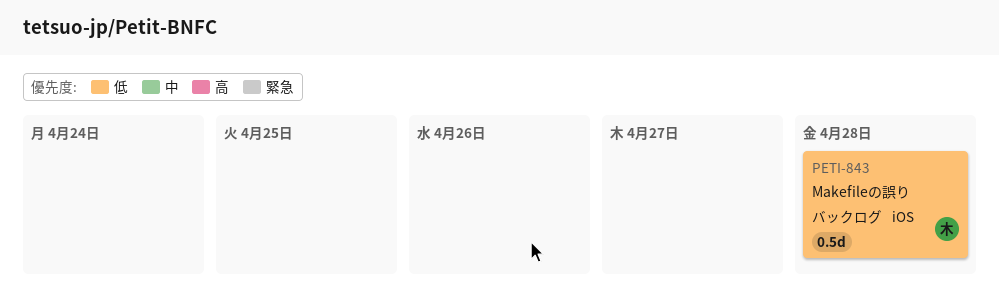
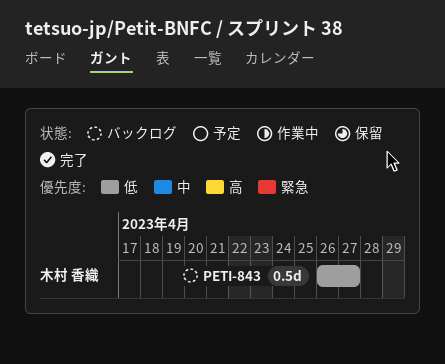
PETI-843, due: Apr 28 -> Apr 27

